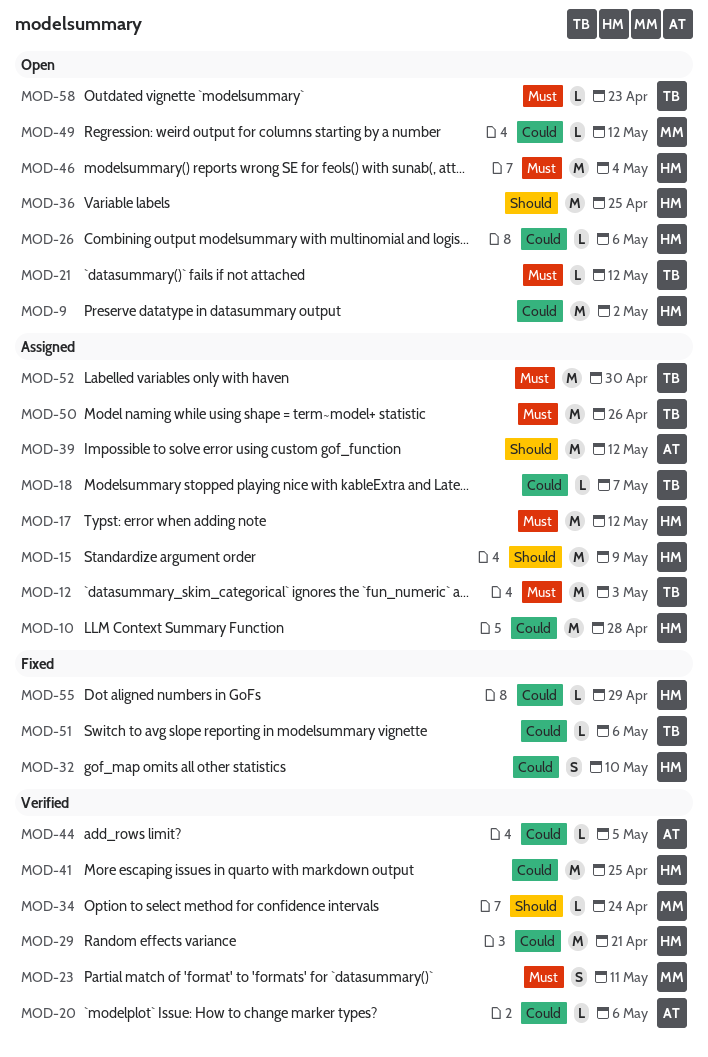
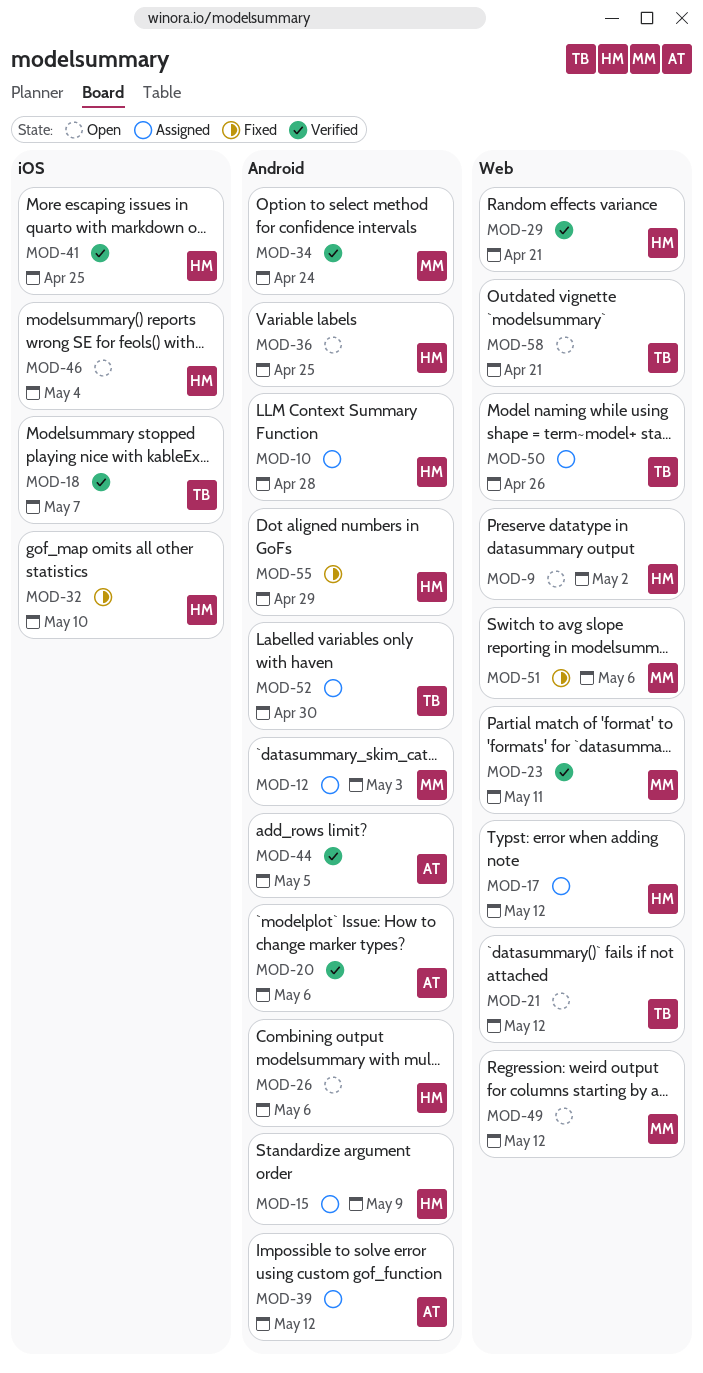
MOD-12, owner: TB -> MM
MOD-18, status: Assigned -> Verified
MOD-51, owner: TB -> MM
MOD-58, due: Apr 23 -> Apr 21

